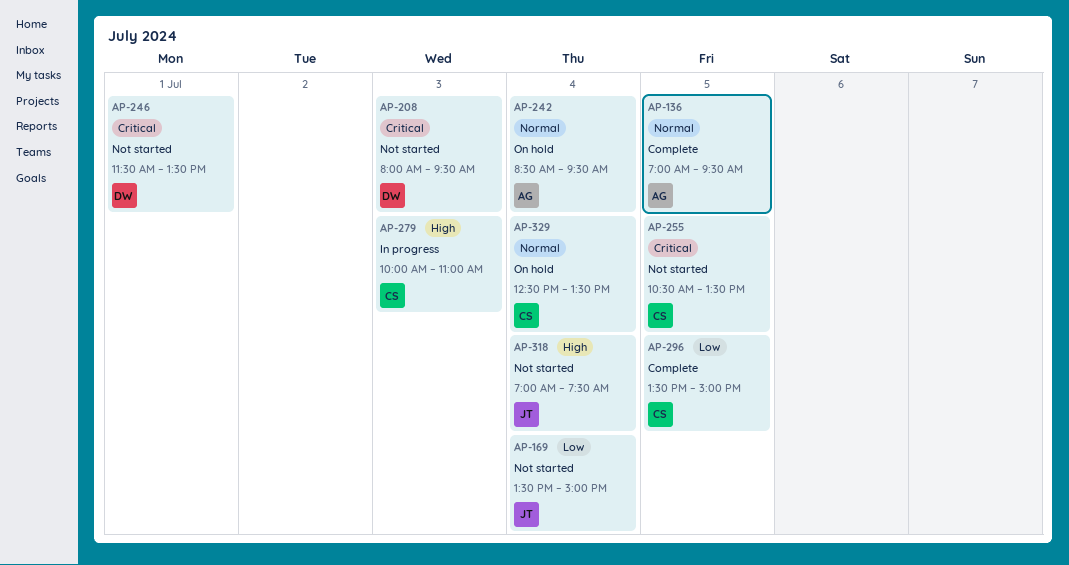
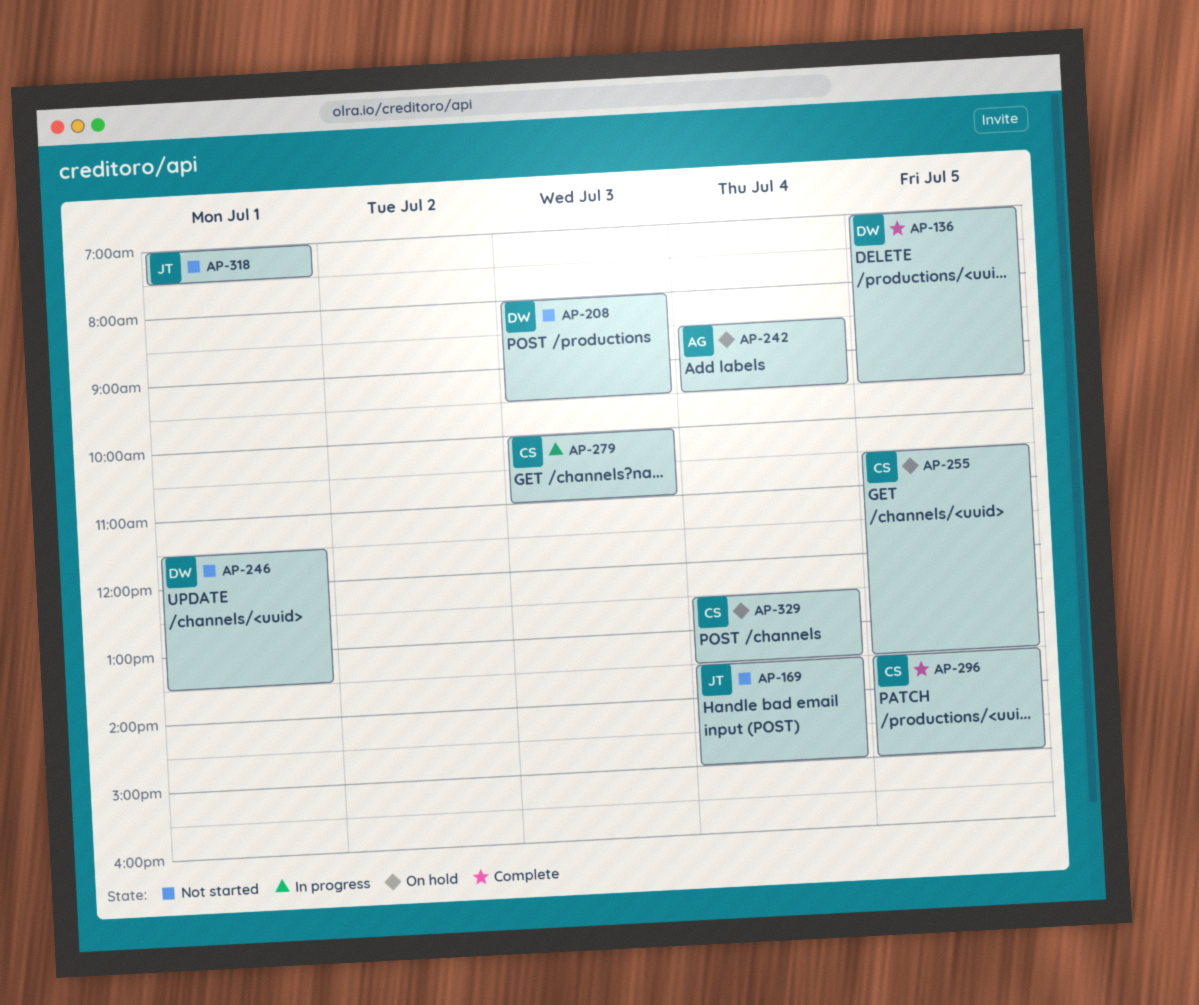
AP-136, owner: AG -> DW
AP-255, status: Not started -> On hold
AP-318, day: Jul 4 -> Jul 1

